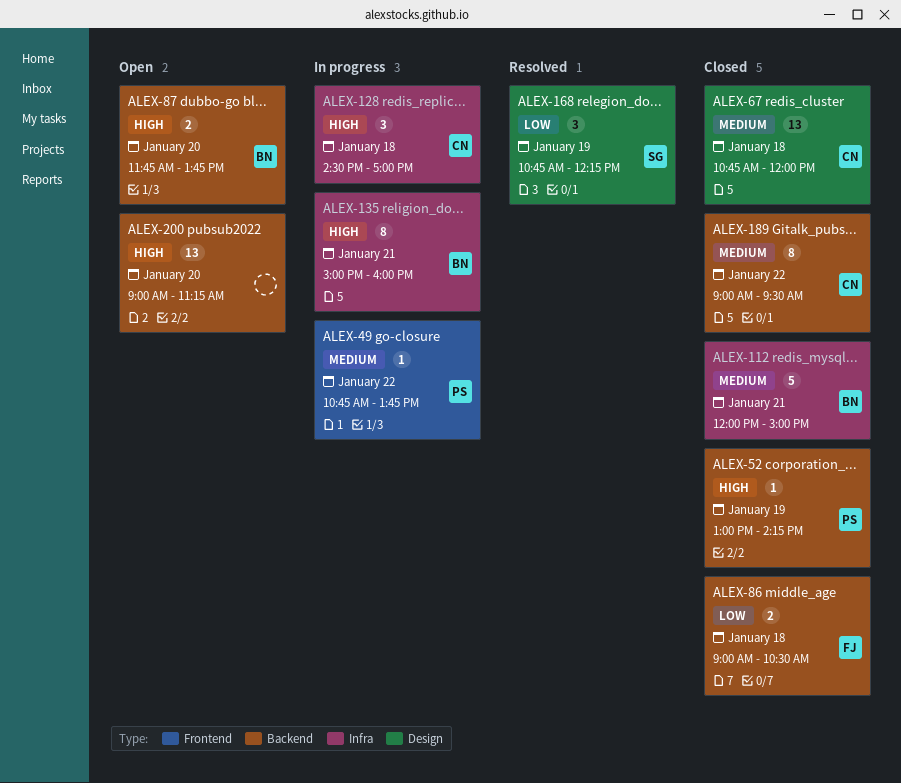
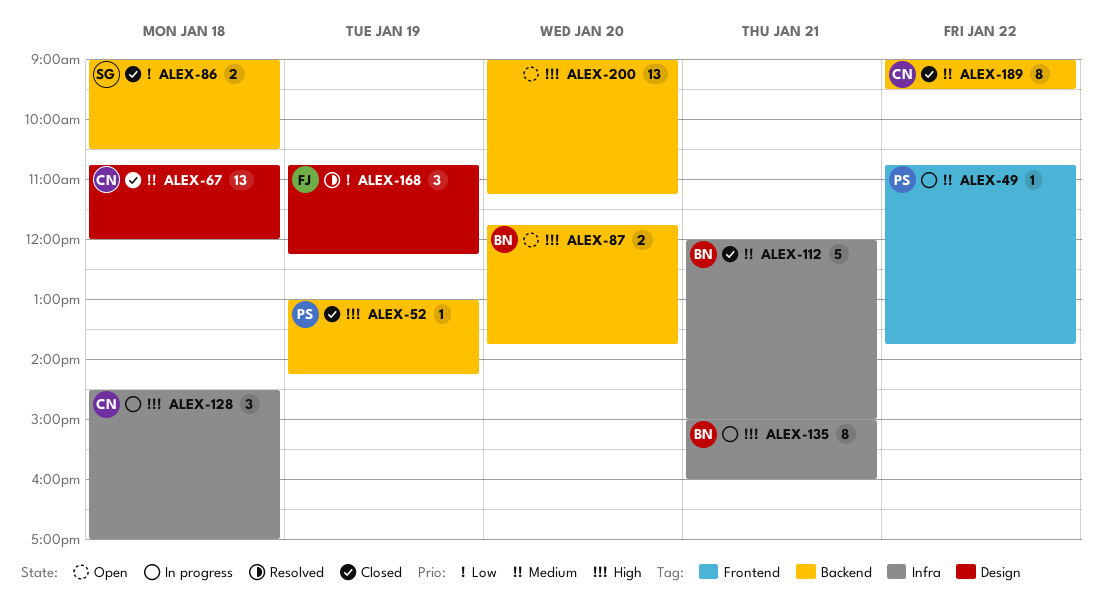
ALEX-86, owner: FJ -> SG
ALEX-168, owner: SG -> FJ

